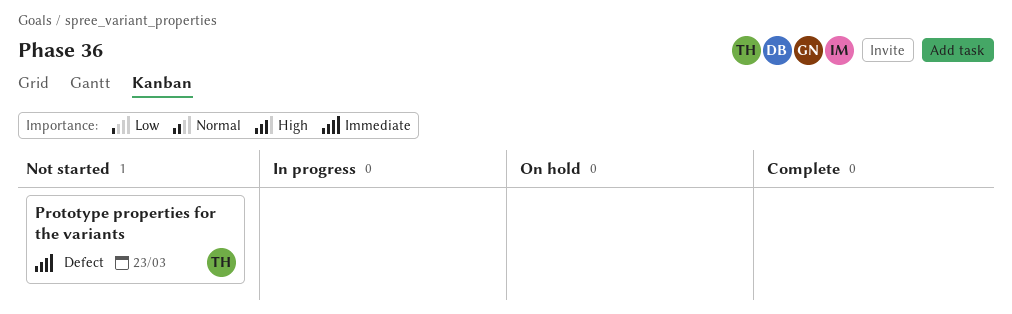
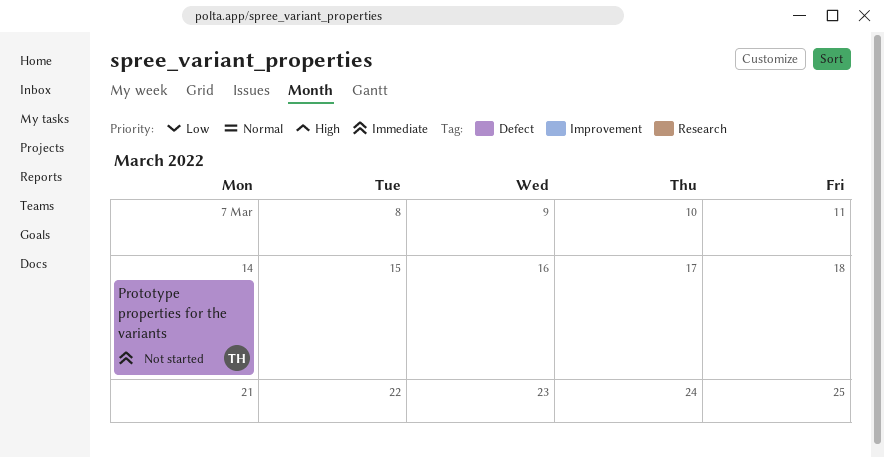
Prototype properties for the variants, due: Mar 23 -> Mar 14

